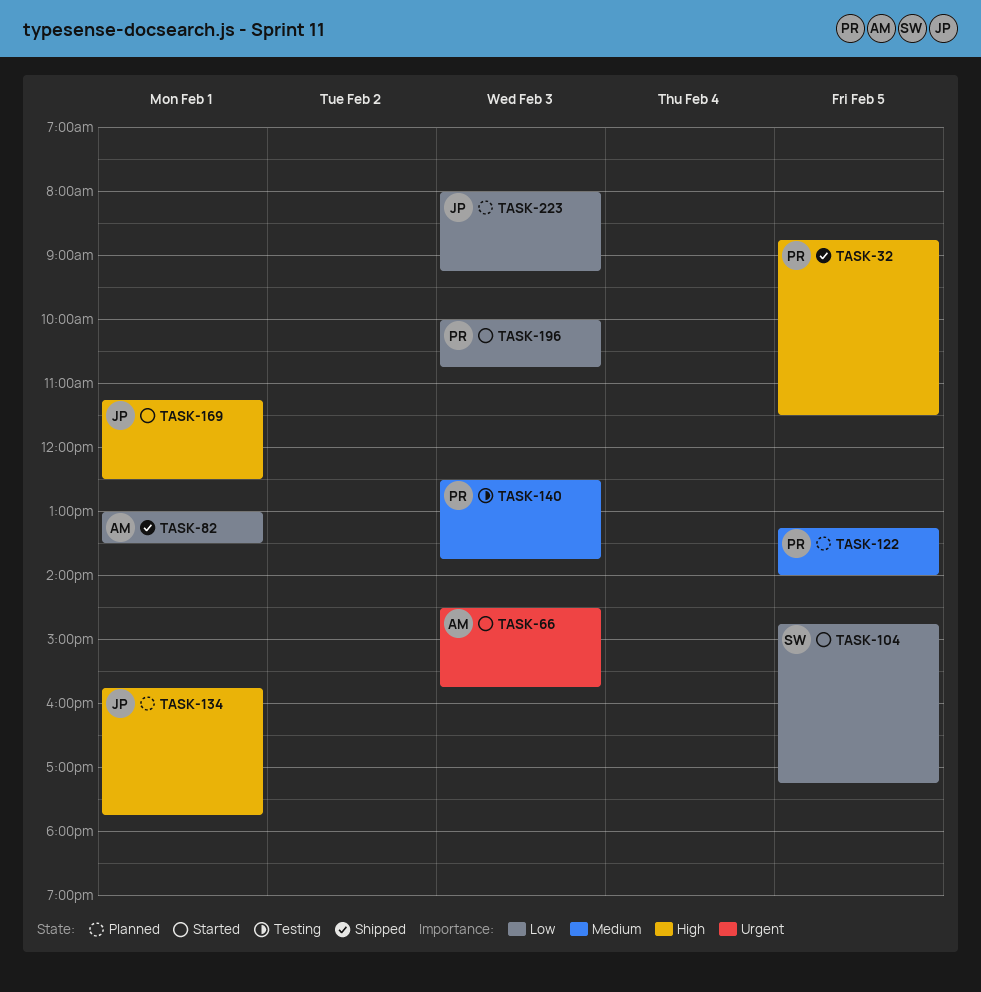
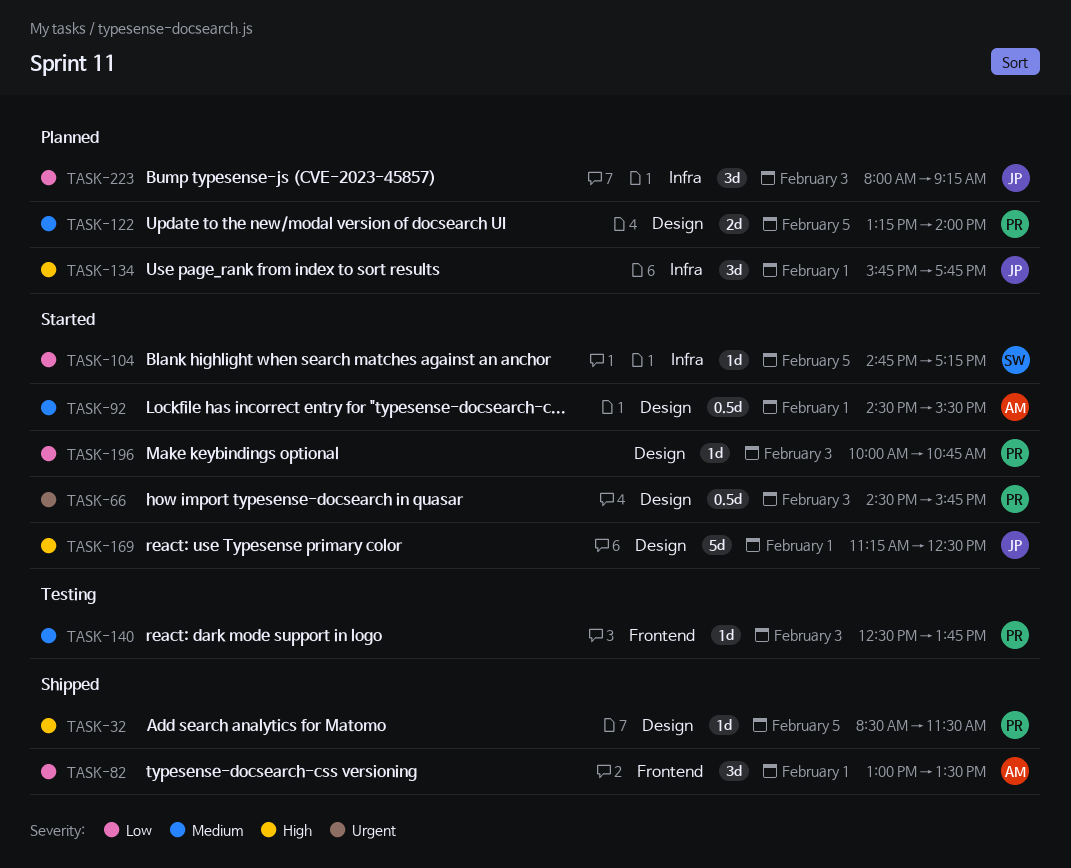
TASK-32, begins: 08:45 -> 08:30
TASK-66, owner: AM -> PR
TASK-92: none -> present

